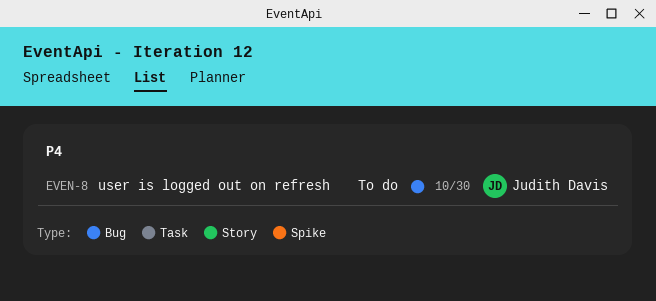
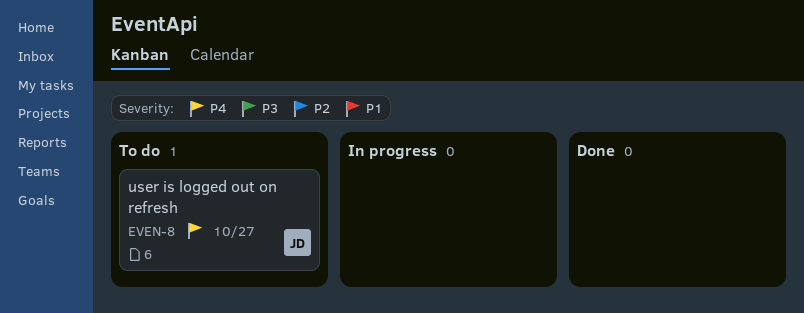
EVEN-8, due: Oct 30 -> Oct 27

